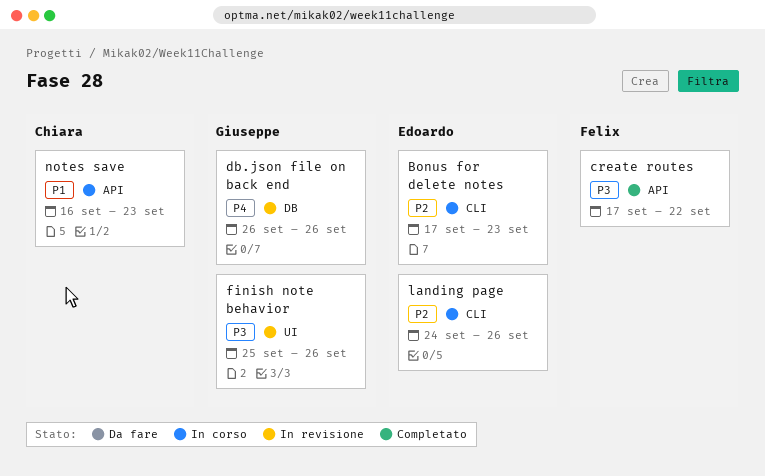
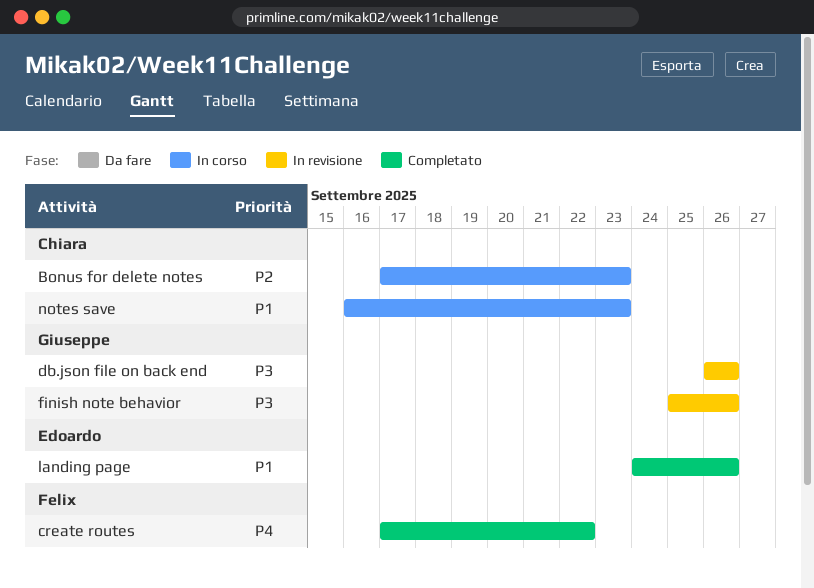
Bonus for delete notes, owner: Edoardo -> Chiara
create routes, priority: P3 -> P4
db.json file on back end, priority: P4 -> P3
landing page, status: In corso -> Completato
landing page, priority: P2 -> P1

